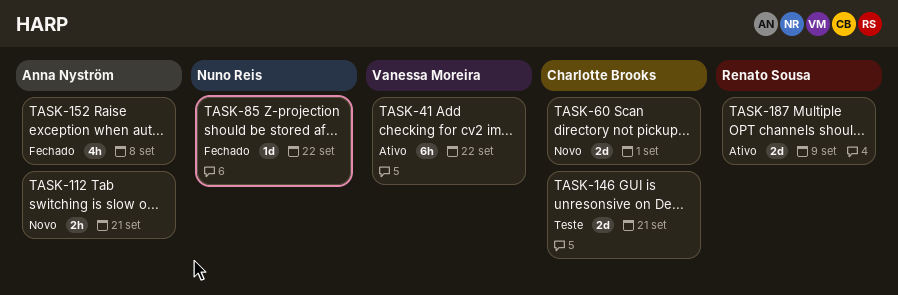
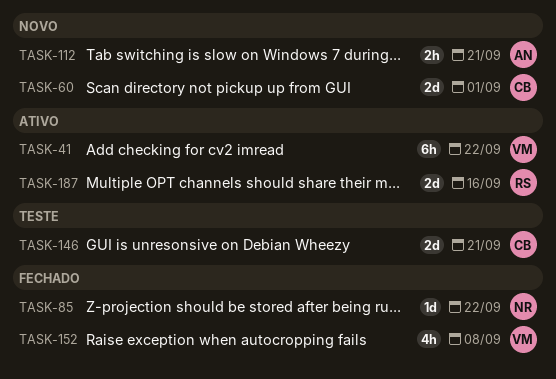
TASK-152, owner: Anna Nyström -> Vanessa Moreira
TASK-187, due: Sep 9 -> Sep 16

